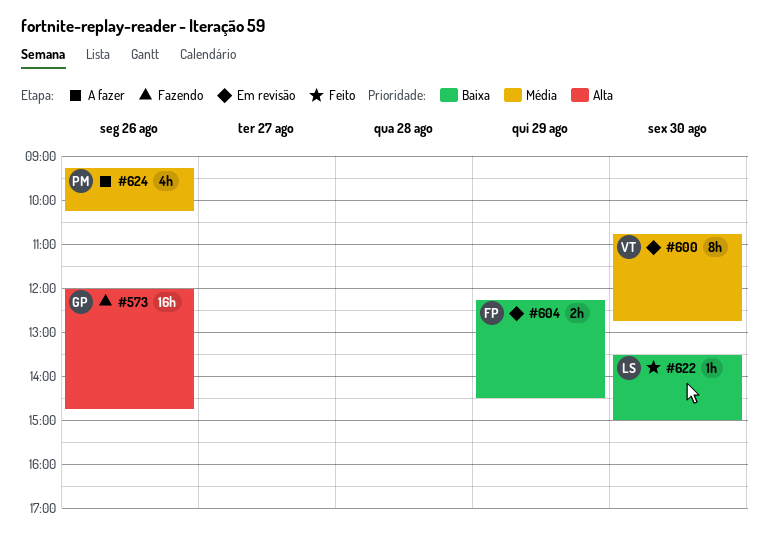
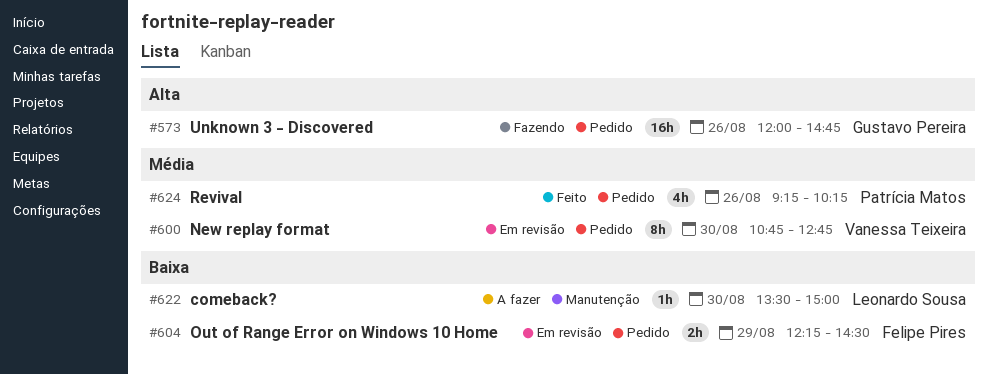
#622, status: Feito -> A fazer
#624, status: A fazer -> Feito

